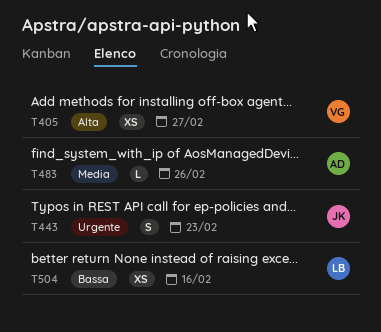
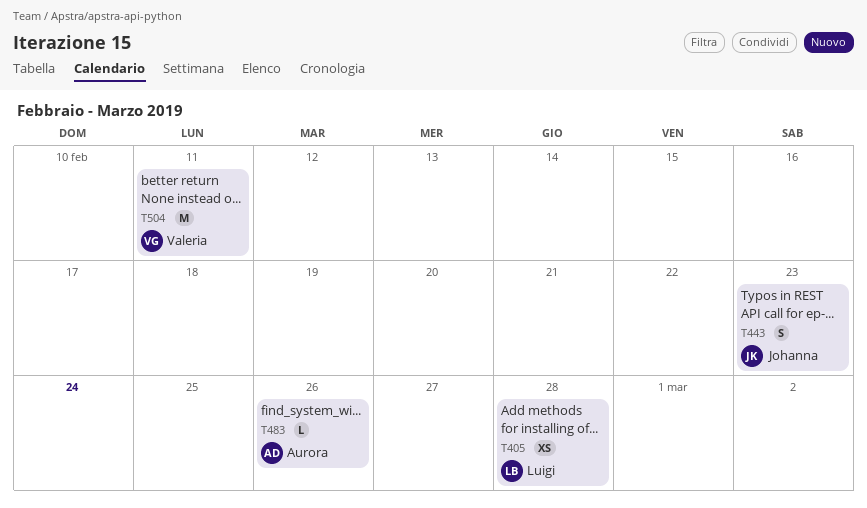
T405, owner: Valeria -> Luigi
T405, due: Feb 27 -> Feb 28
T504, owner: Luigi -> Valeria
T504, estimate: XS -> M
T504, due: Feb 16 -> Feb 11

